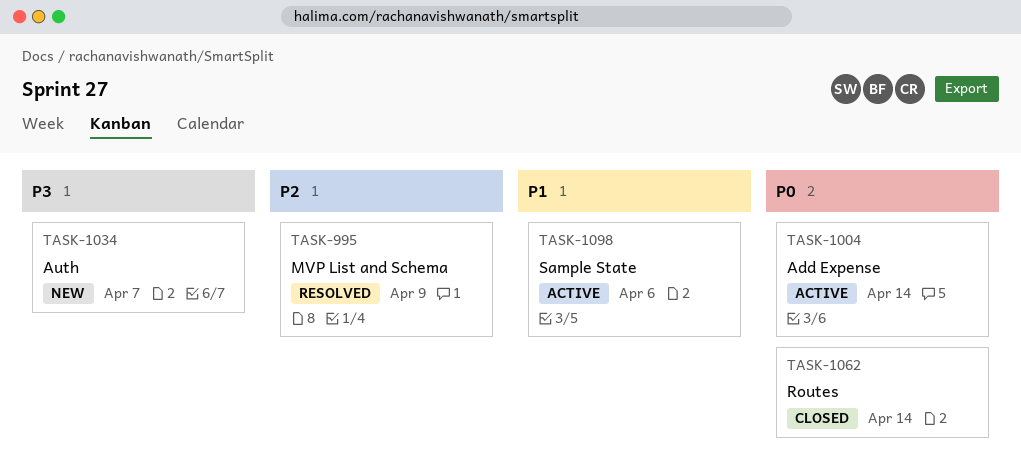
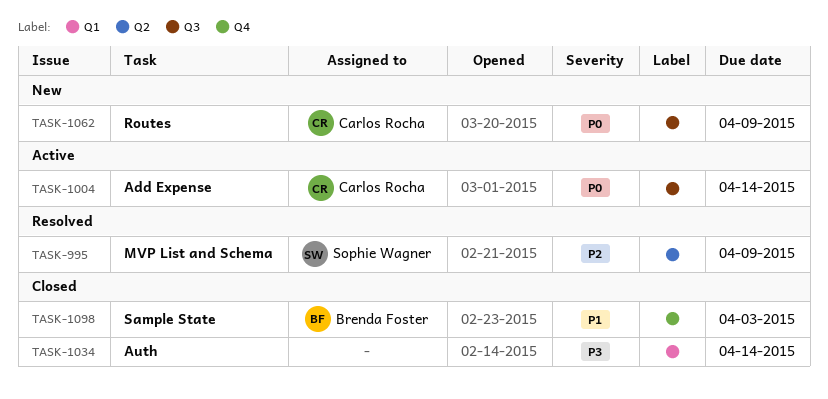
TASK-1034, status: New -> Closed
TASK-1034, due: Apr 7 -> Apr 14
TASK-1062, status: Closed -> New
TASK-1062, due: Apr 14 -> Apr 9
TASK-1098, status: Active -> Closed
TASK-1098, due: Apr 6 -> Apr 3

